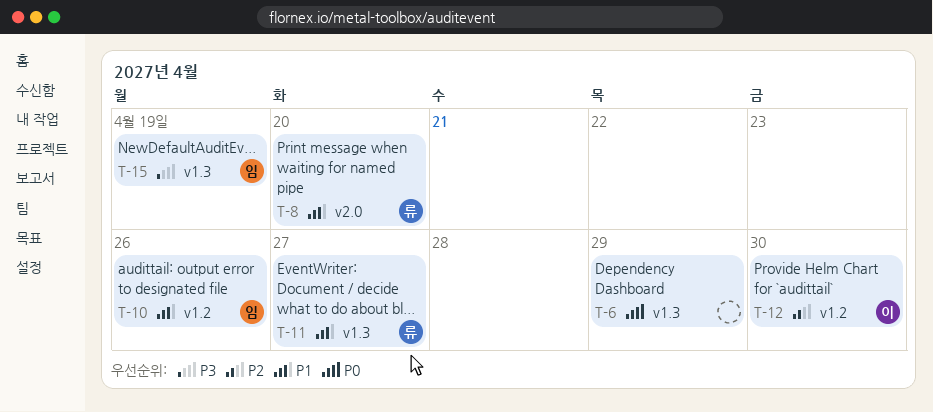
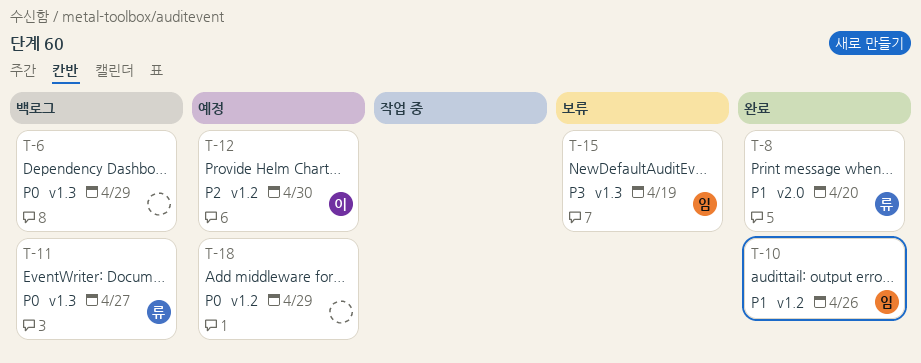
T-11, priority: P1 -> P0
T-18: none -> present

